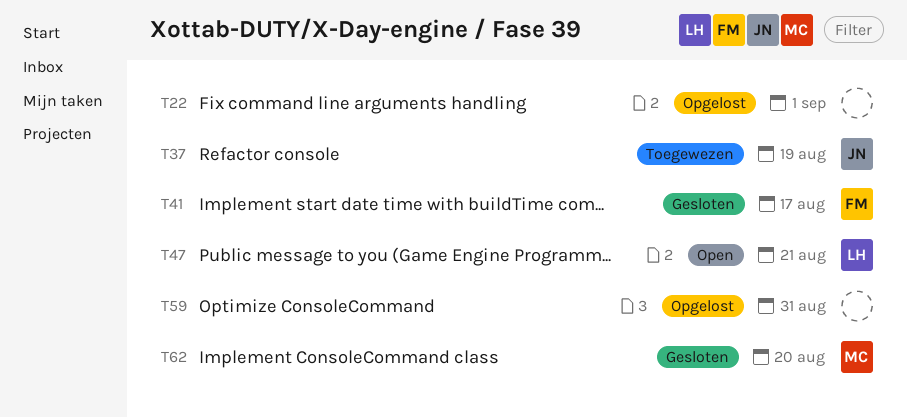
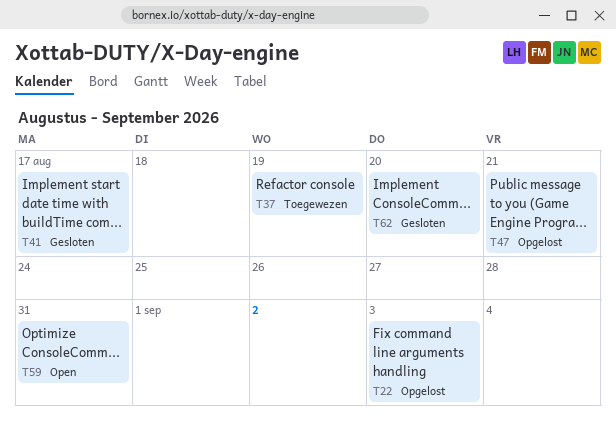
T22, due: Sep 1 -> Sep 3
T47, status: Open -> Opgelost
T59, status: Opgelost -> Open

